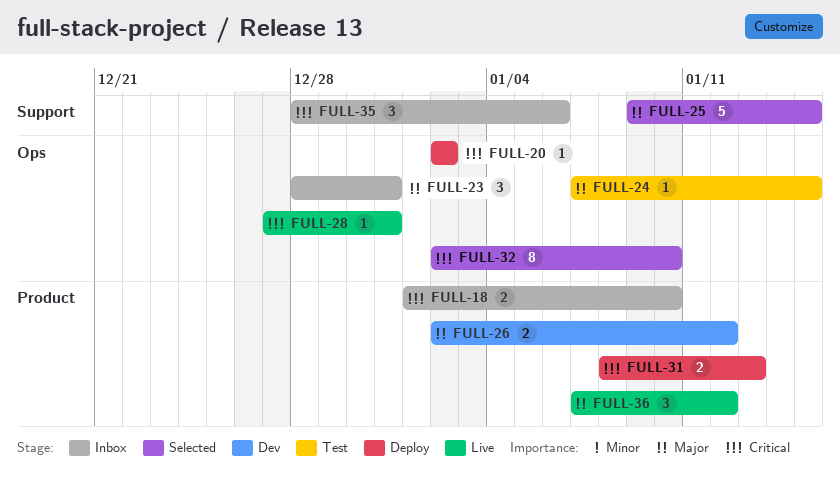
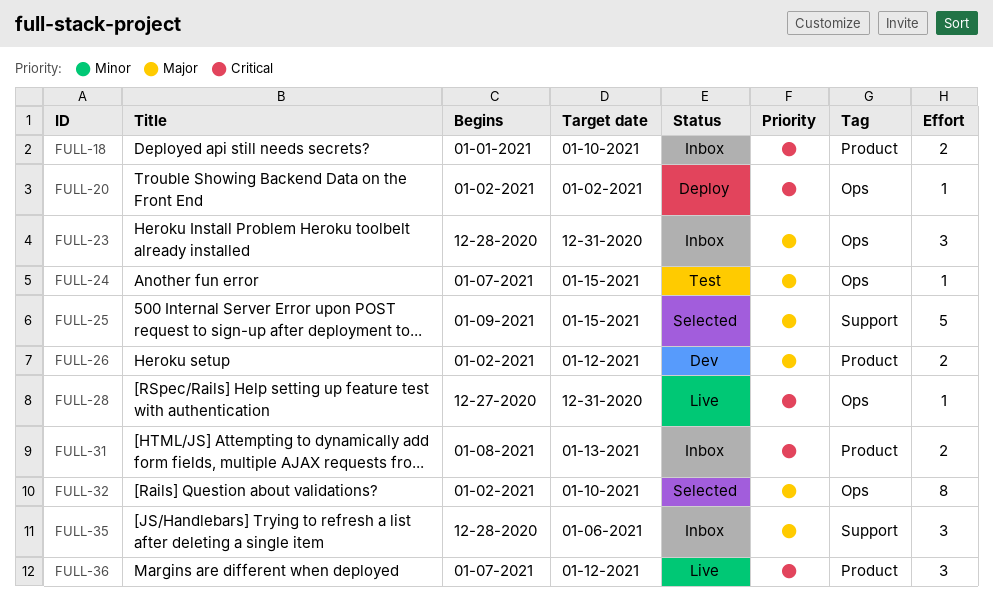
FULL-31, status: Deploy -> Inbox
FULL-32, priority: Critical -> Major
FULL-35, priority: Critical -> Major
FULL-36, priority: Major -> Critical

